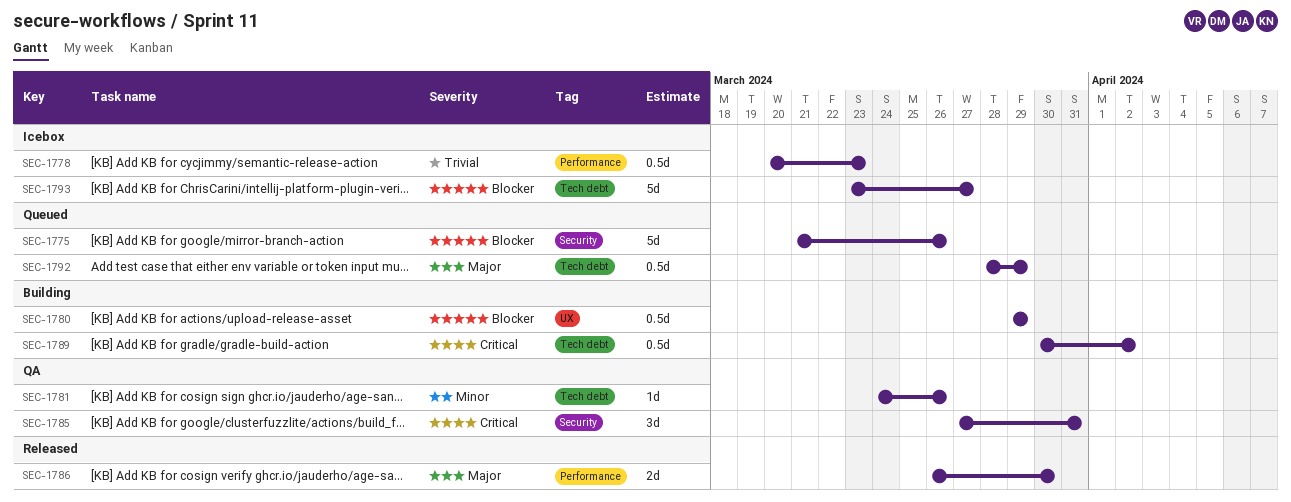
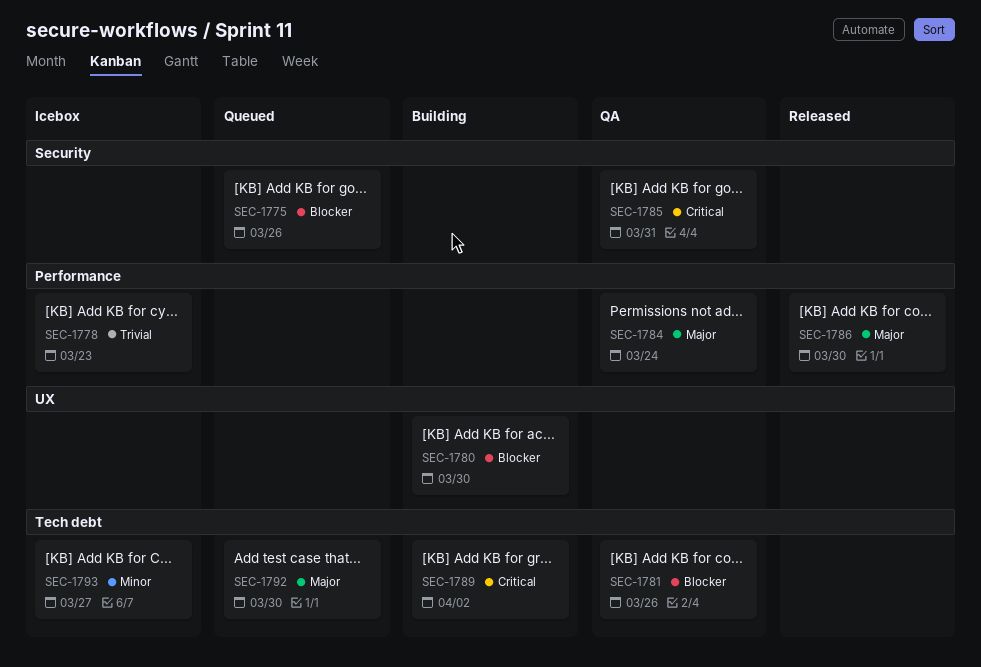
SEC-1780, due: Mar 29 -> Mar 30
SEC-1781, priority: Minor -> Blocker
SEC-1784: none -> present
SEC-1792, due: Mar 29 -> Mar 30
SEC-1793, priority: Blocker -> Minor

